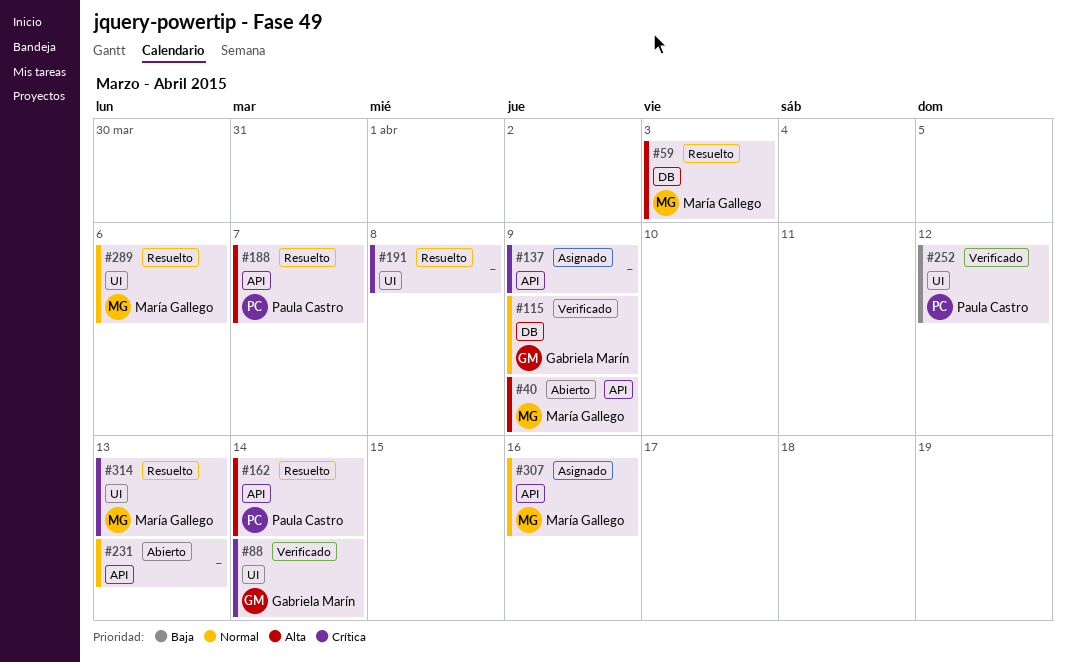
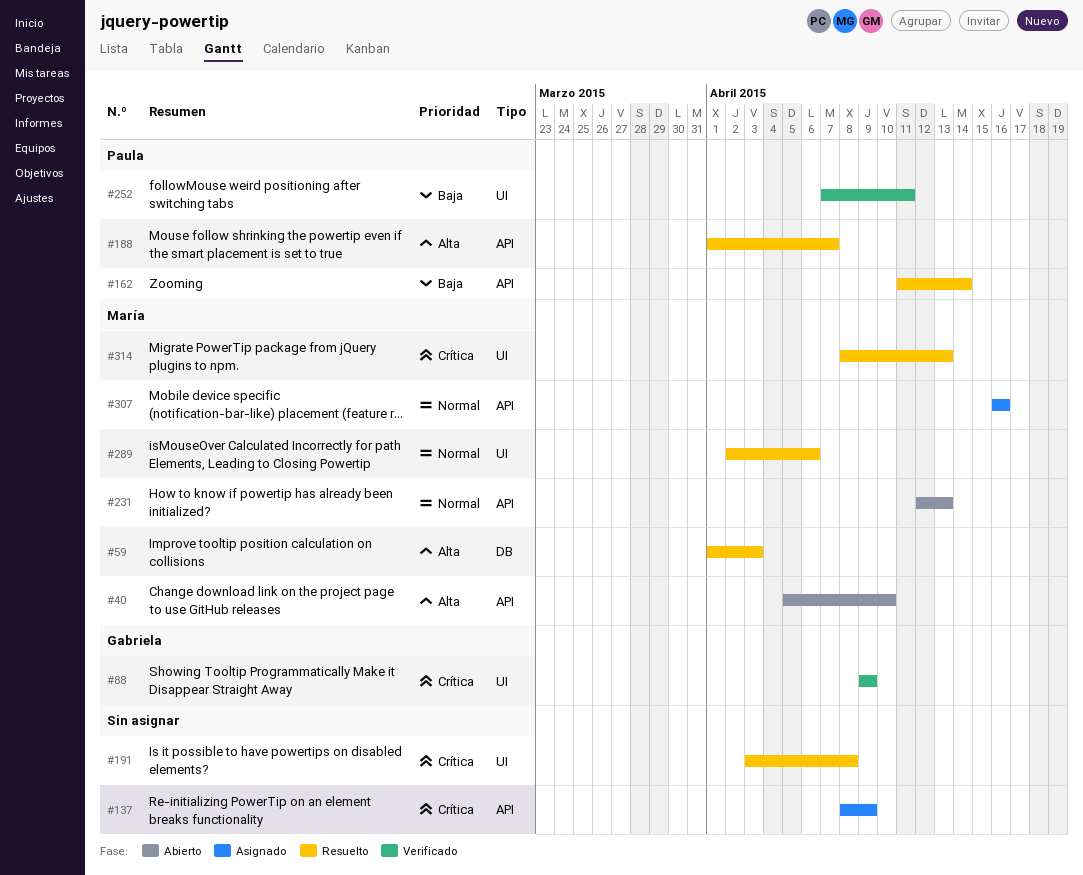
#40, due: Apr 9 -> Apr 10
#88, due: Apr 14 -> Apr 9
#115: present -> none
#162, priority: Alta -> Baja
#231, owner: none -> María Gallego
#252, due: Apr 12 -> Apr 11

